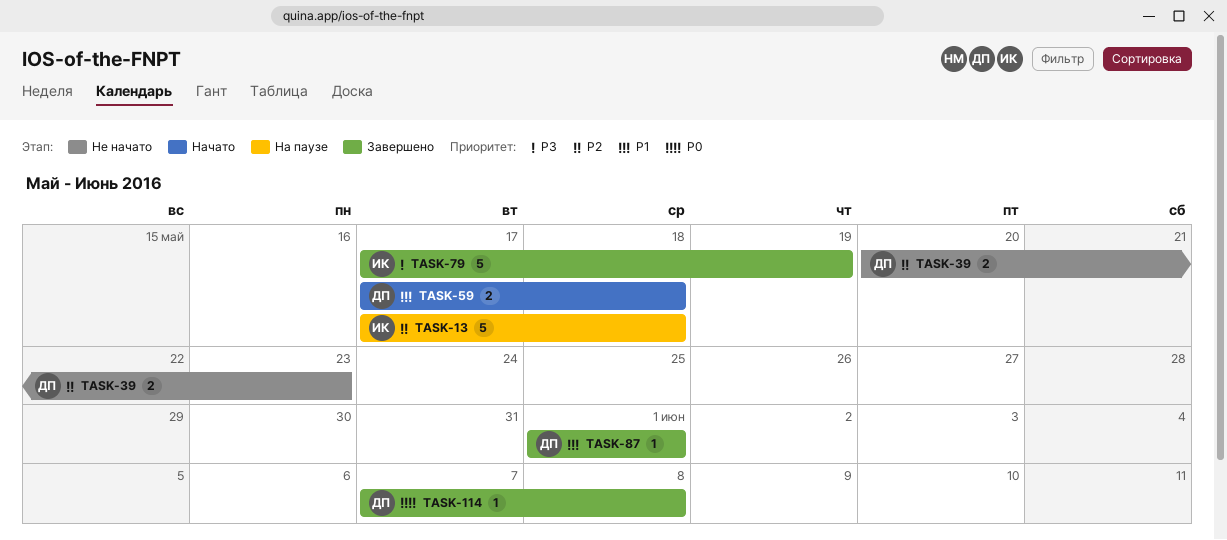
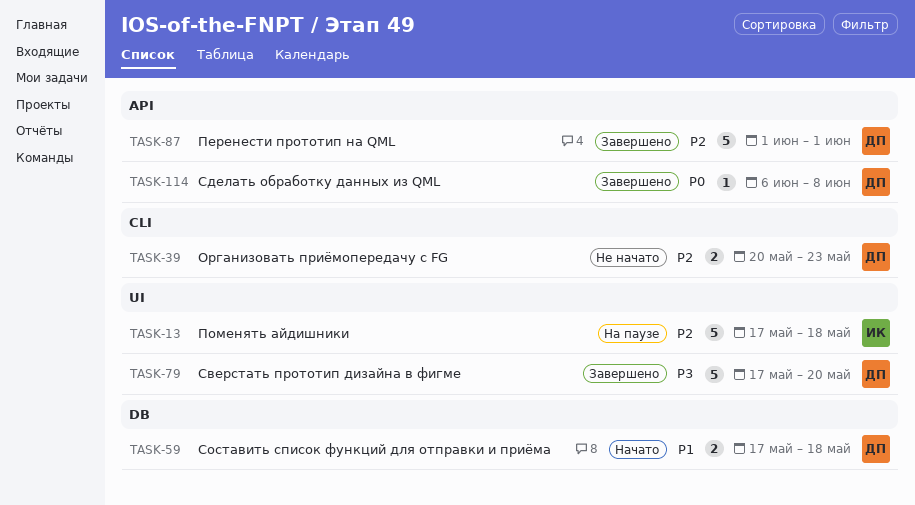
TASK-79, owner: ИК -> ДП
TASK-79, due: May 19 -> May 20
TASK-87, priority: P1 -> P2
TASK-87, estimate: 1 -> 5
TASK-114, start: Jun 7 -> Jun 6

